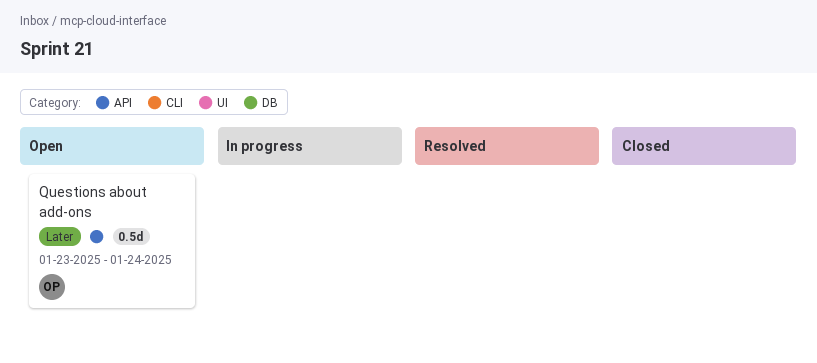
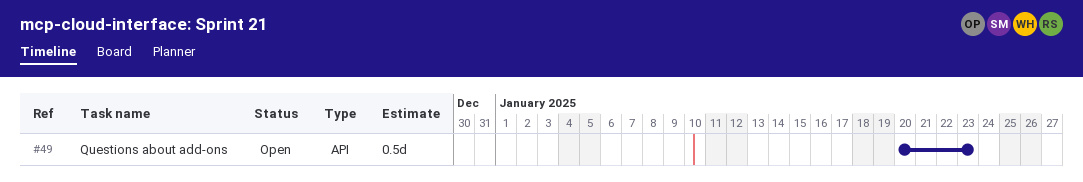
Questions about add-ons, start: Jan 23 -> Jan 20
Questions about add-ons, due: Jan 24 -> Jan 23

